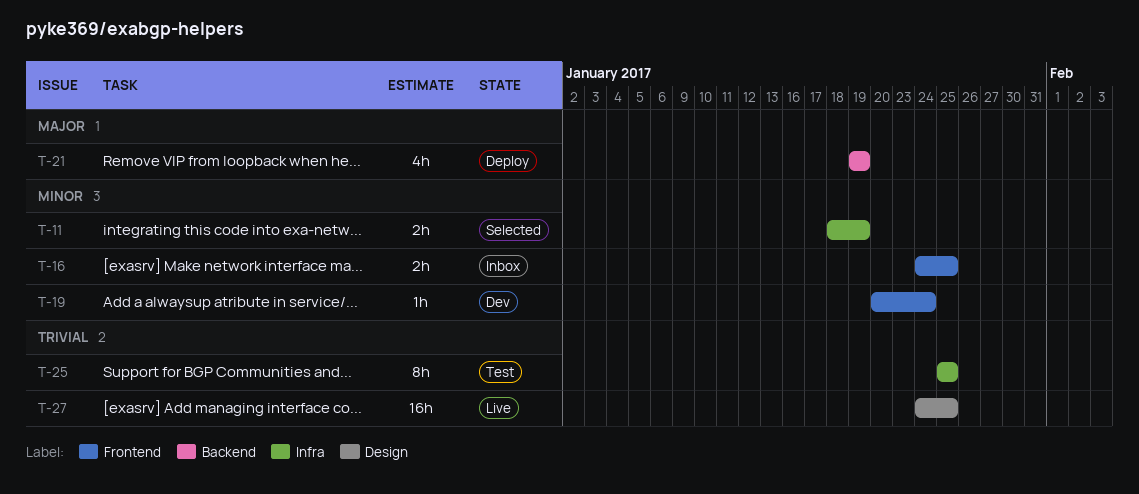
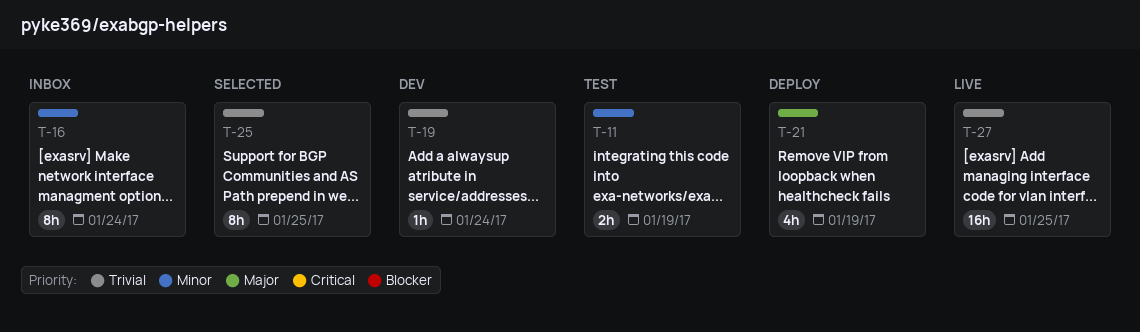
T-11, status: Selected -> Test
T-16, estimate: 2h -> 8h
T-16, due: Jan 25 -> Jan 24
T-19, priority: Minor -> Trivial
T-25, status: Test -> Selected

